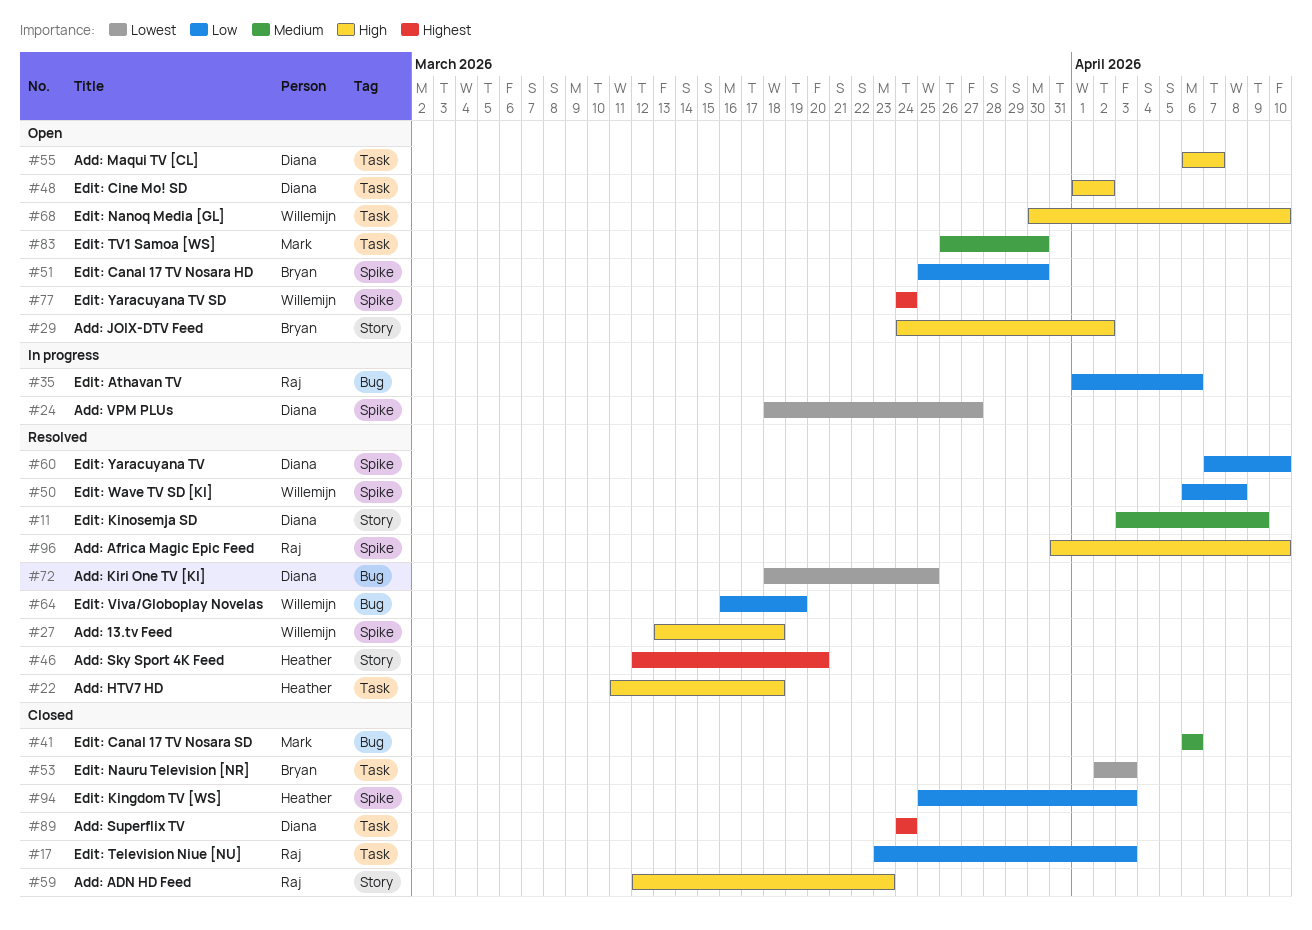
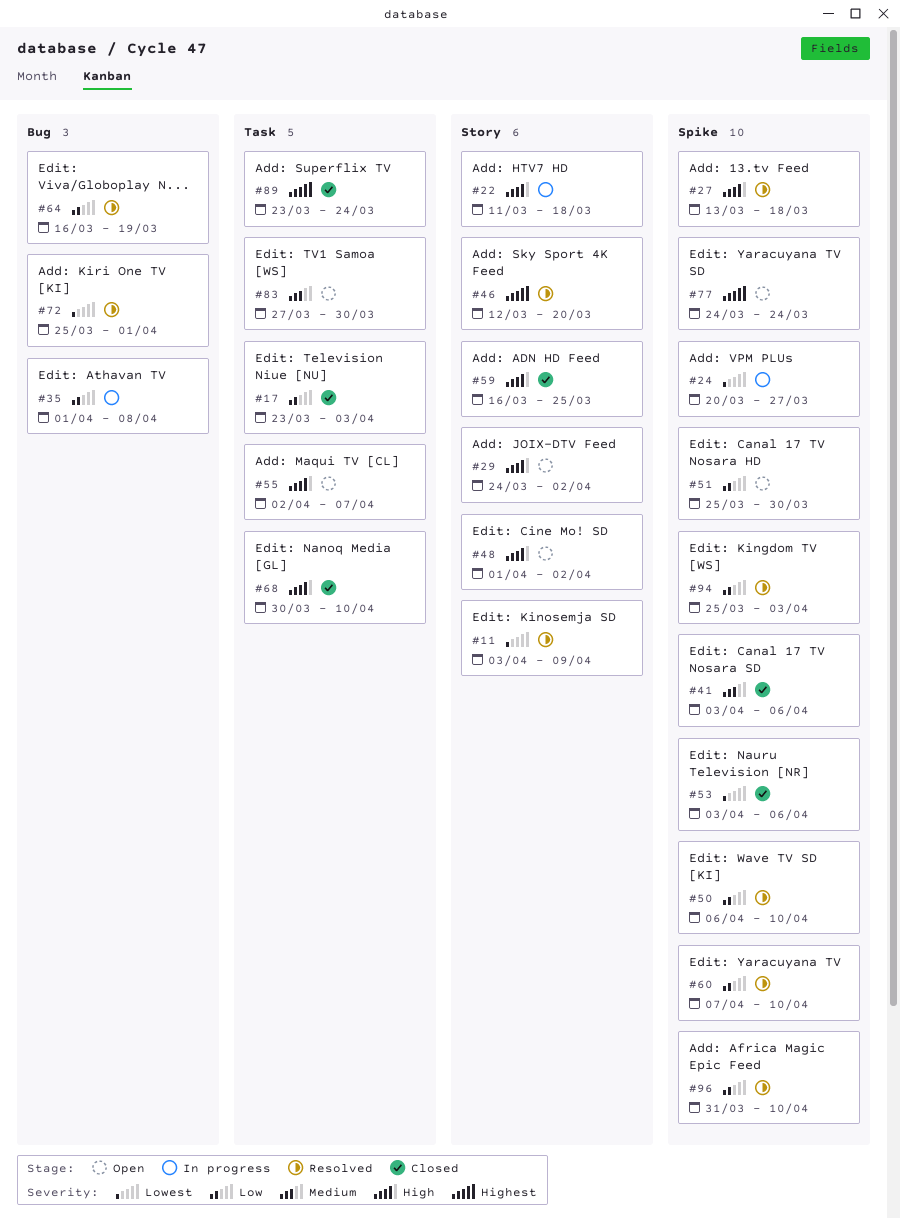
#11, priority: Medium -> Lowest
#22, status: Resolved -> In progress
#22, label: Task -> Story
#24, start: Mar 18 -> Mar 20
#35, due: Apr 6 -> Apr 8
#41, label: Bug -> Spike
#41, start: Apr 6 -> Apr 3
#48, label: Task -> Story
#50, due: Apr 8 -> Apr 10
#53, label: Task -> Spike
#53, start: Apr 2 -> Apr 3
#53, due: Apr 3 -> Apr 6
#55, start: Apr 6 -> Apr 2
#59, start: Mar 12 -> Mar 16
#59, due: Mar 23 -> Mar 25
#68, status: Open -> Closed
#72, start: Mar 18 -> Mar 25
#72, due: Mar 25 -> Apr 1
#83, start: Mar 26 -> Mar 27
#89, start: Mar 24 -> Mar 23
#94, status: Closed -> Resolved
#96, priority: High -> Low

